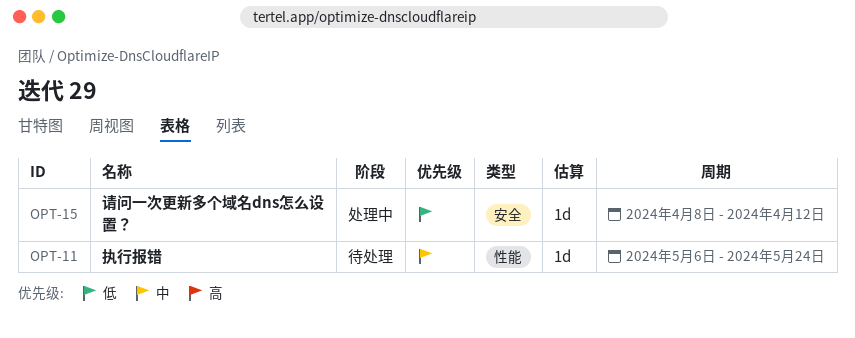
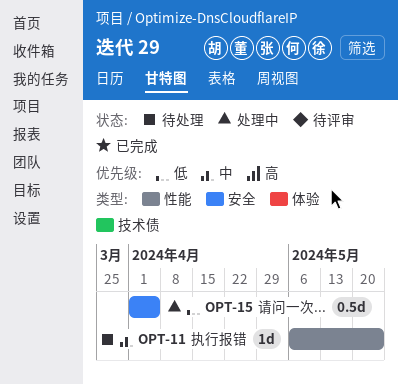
OPT-15, estimate: 1d -> 0.5d
OPT-15, start: Apr 8 -> Apr 1
OPT-15, due: Apr 12 -> Apr 5

